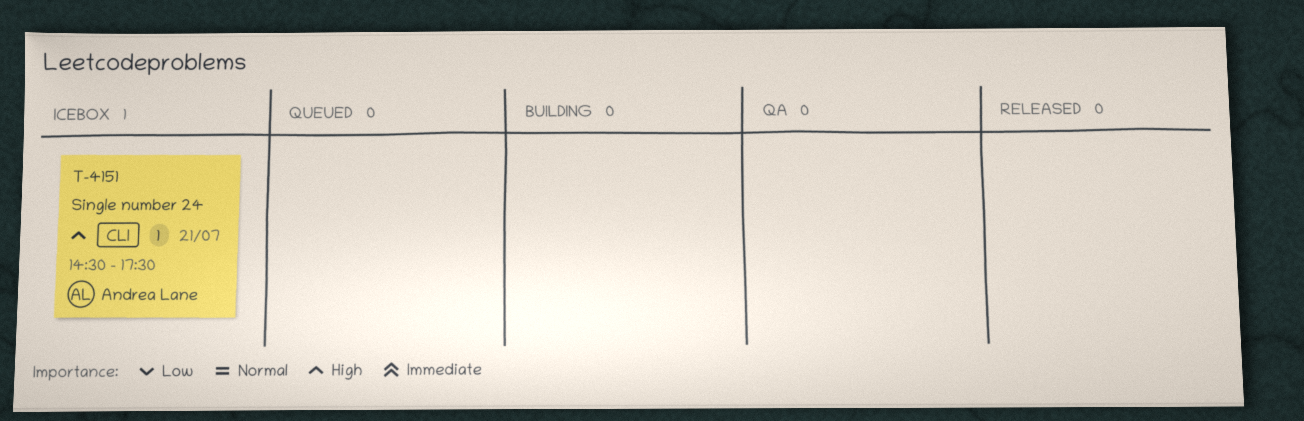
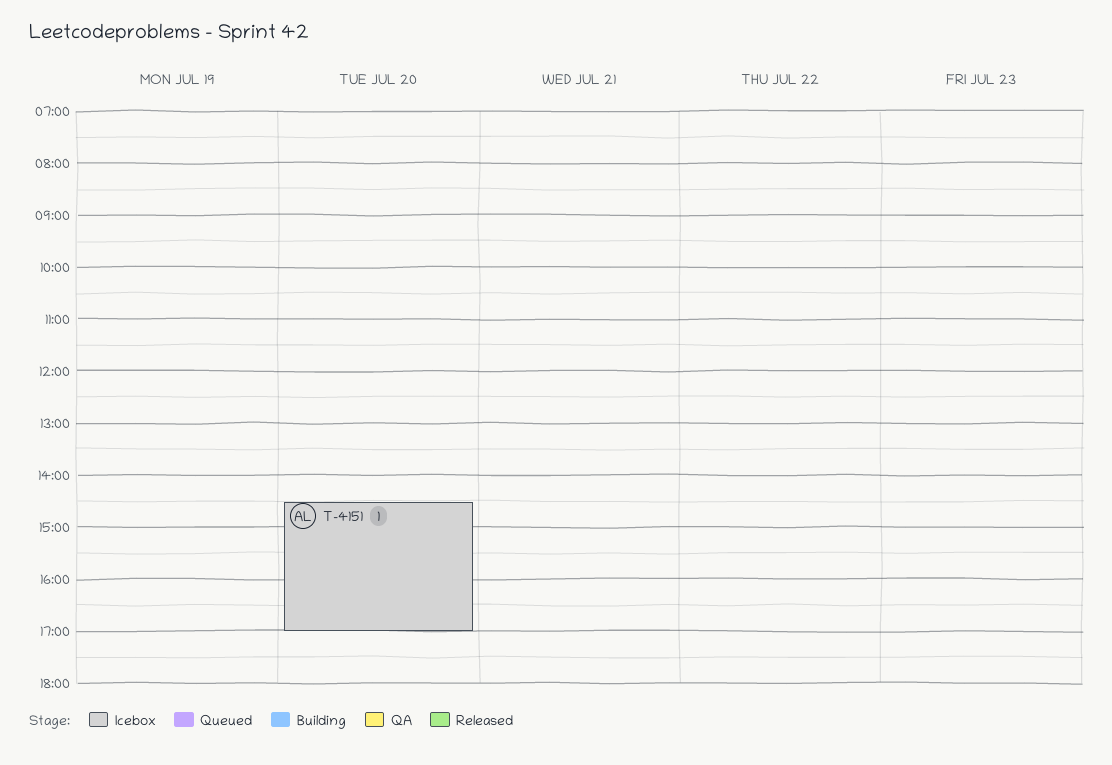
T-4151, day: Jul 21 -> Jul 20
T-4151, ends: 17:30 -> 17:00

